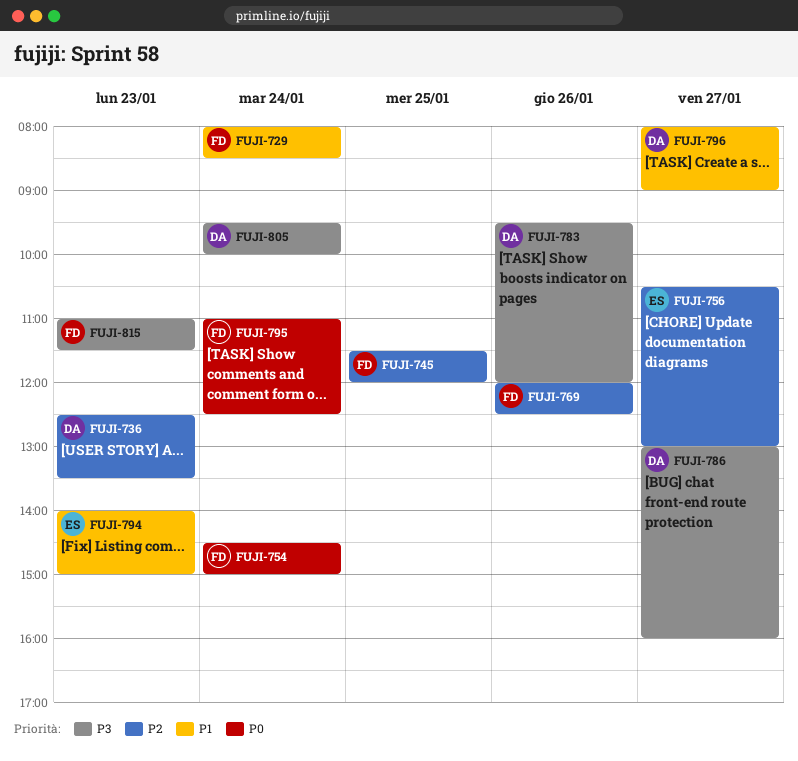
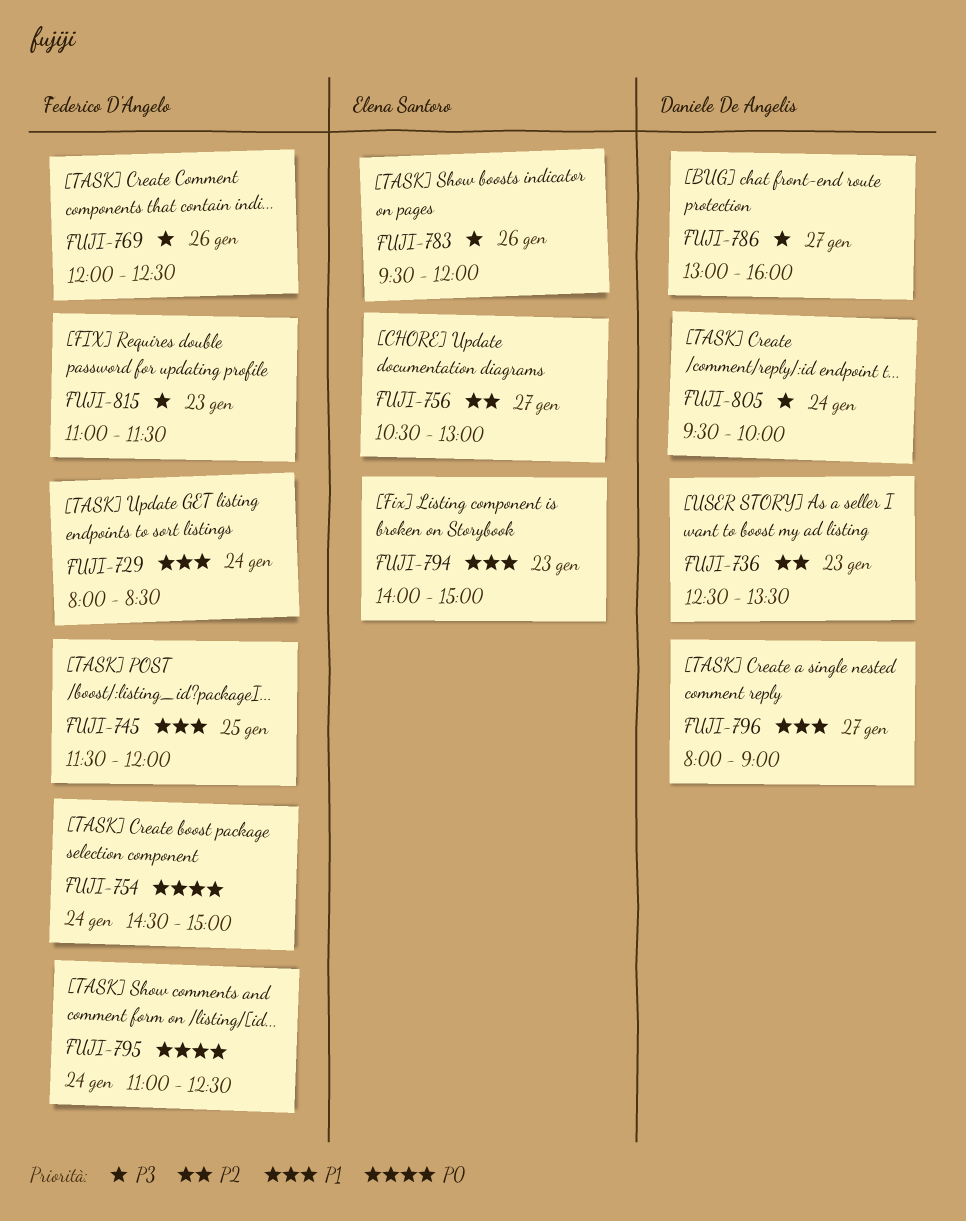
FUJI-745, priority: P2 -> P1
FUJI-769, priority: P2 -> P3
FUJI-783, owner: Daniele De Angelis -> Elena Santoro

